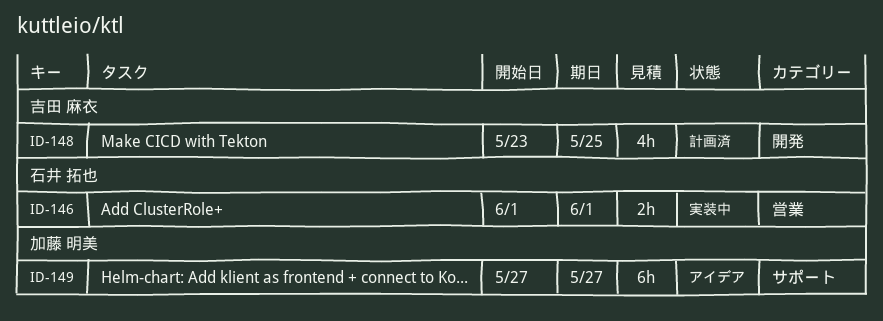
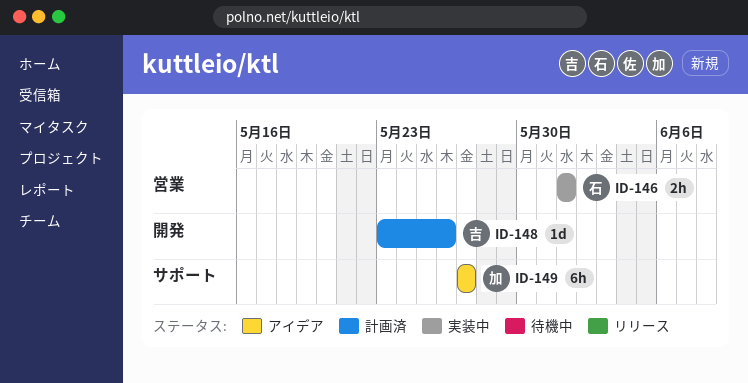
ID-148, estimate: 4h -> 1d
ID-148, due: May 25 -> May 26

